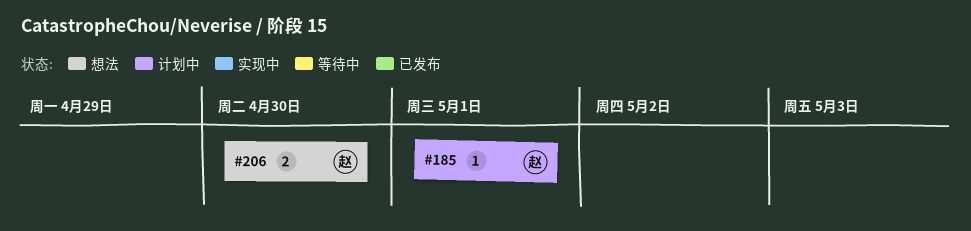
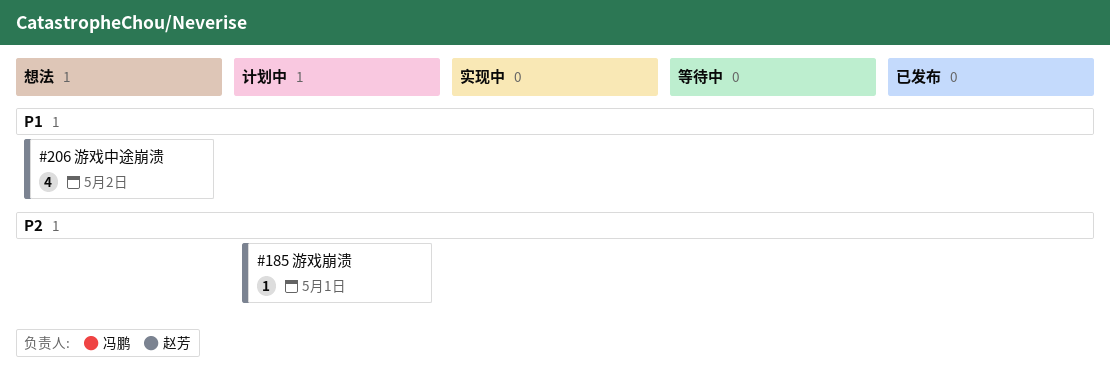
#206, estimate: 2 -> 4
#206, due: Apr 30 -> May 2

